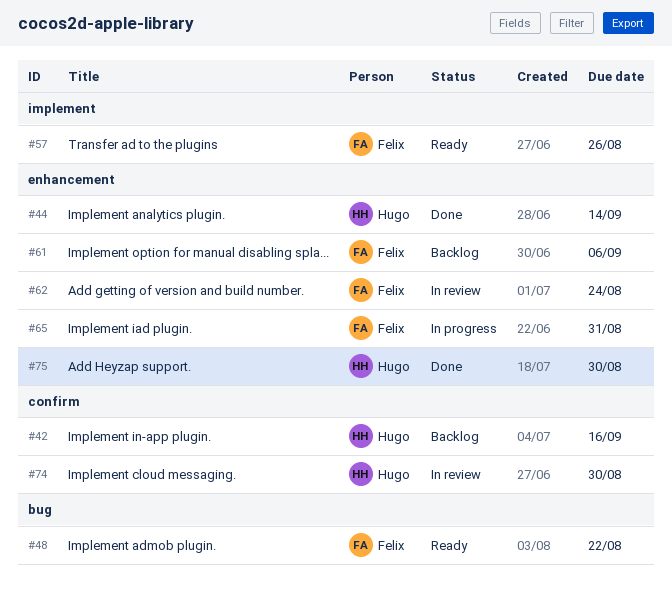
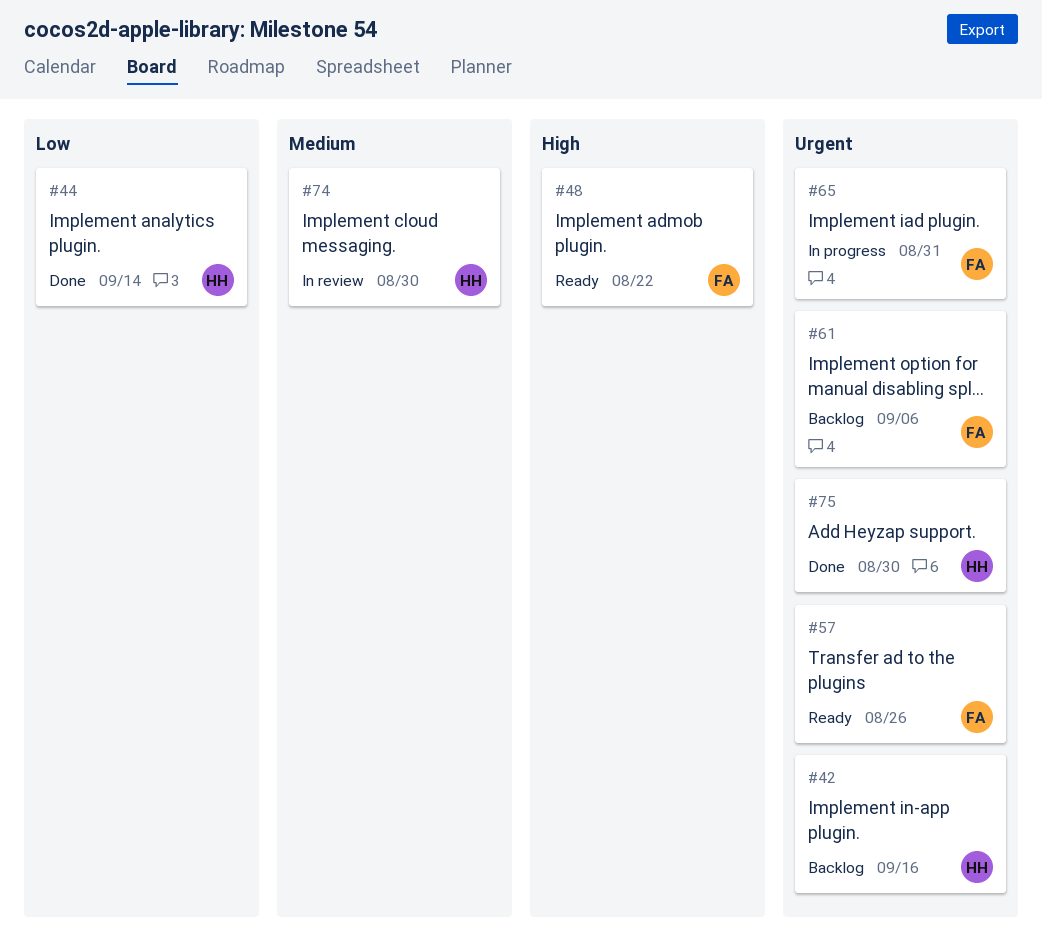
#62: present -> none

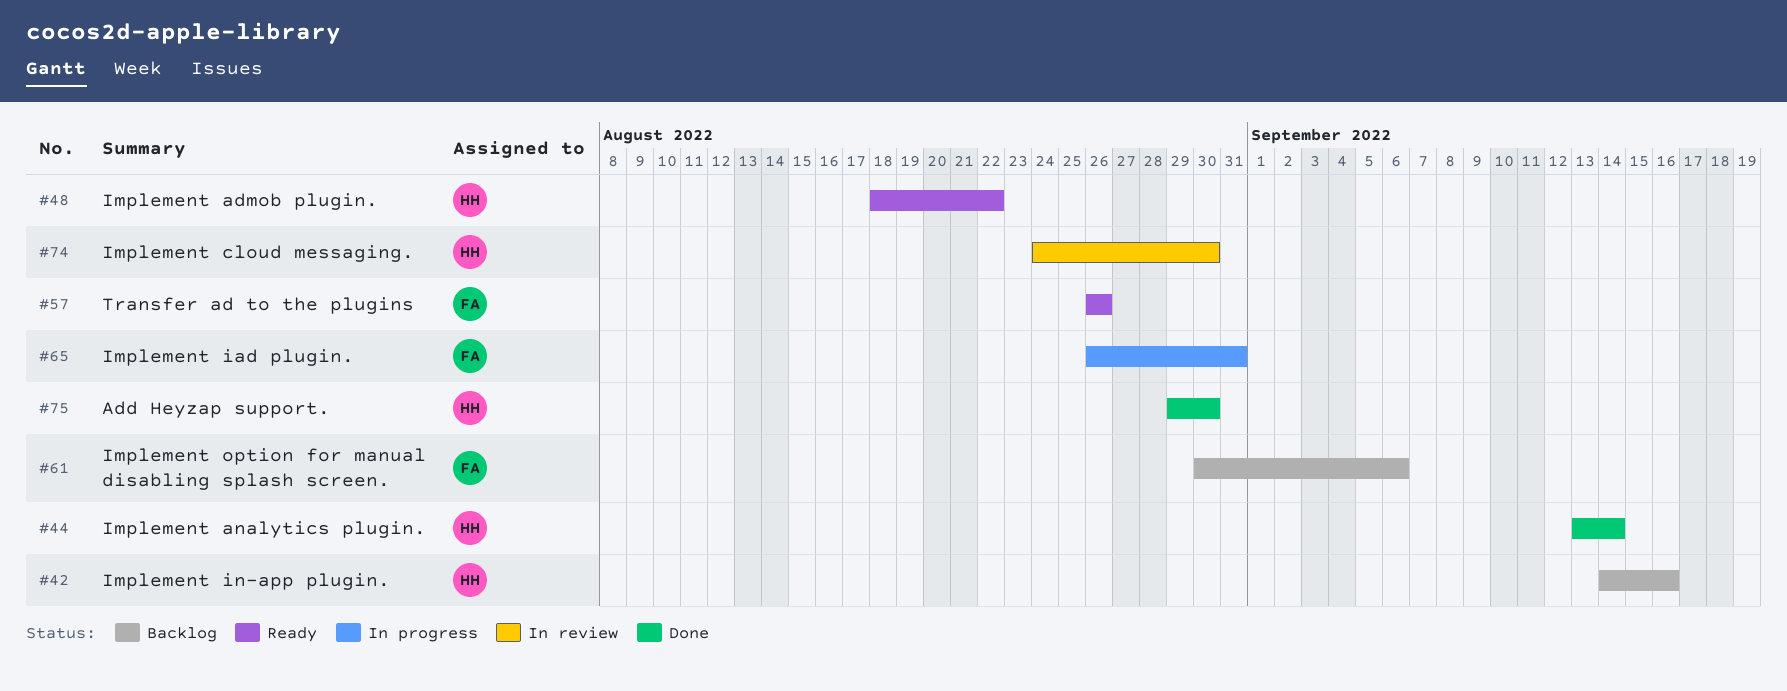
#48, owner: FA -> HH

